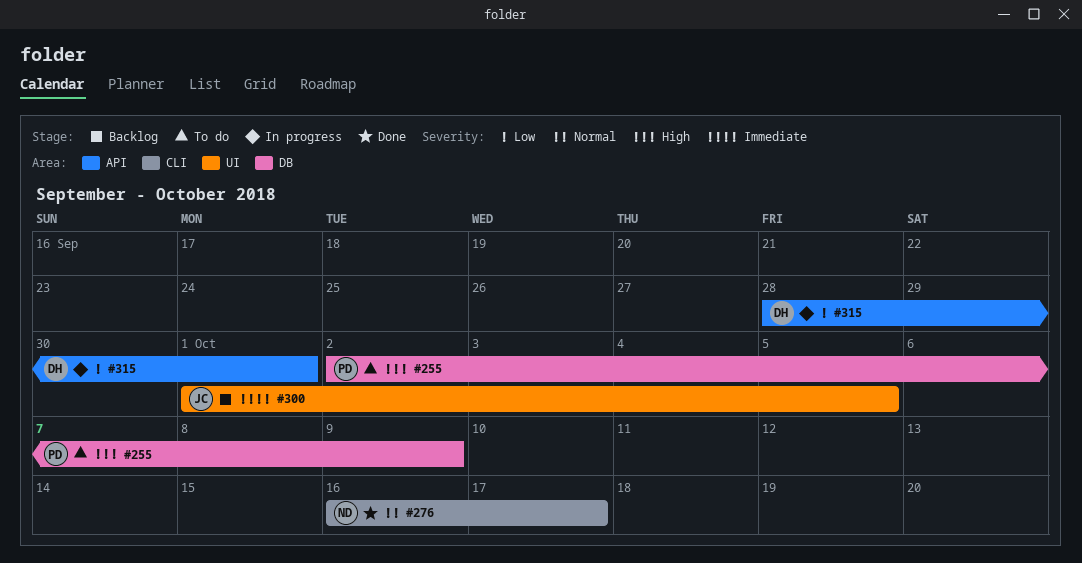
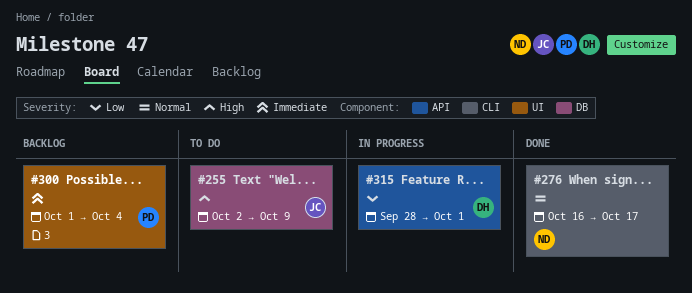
#255, owner: PD -> JC
#300, owner: JC -> PD
#300, due: Oct 5 -> Oct 4

